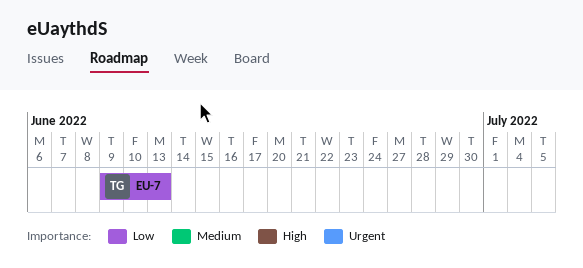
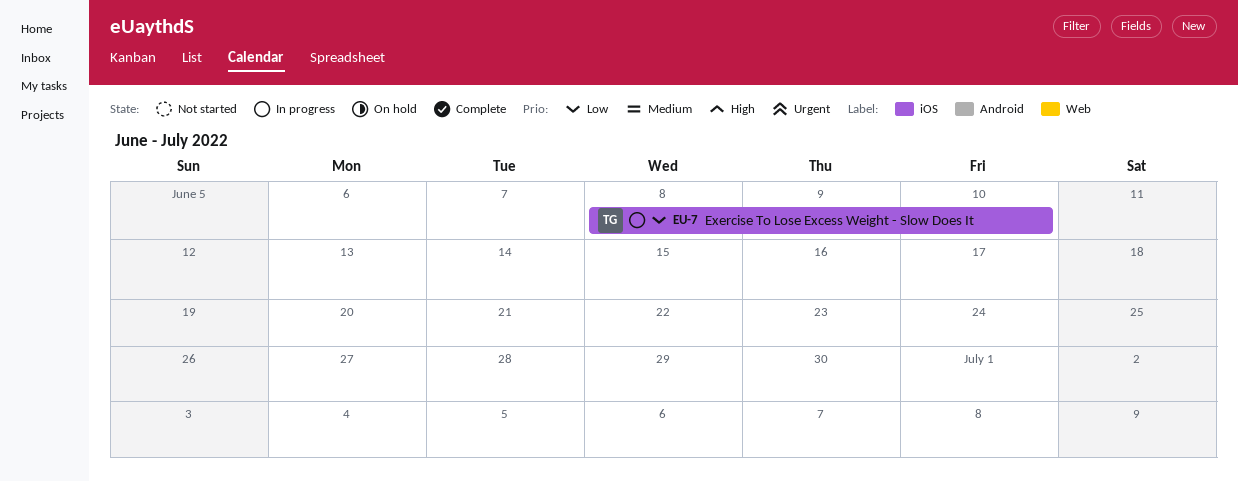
EU-7, start: Jun 9 -> Jun 8
EU-7, due: Jun 13 -> Jun 10

